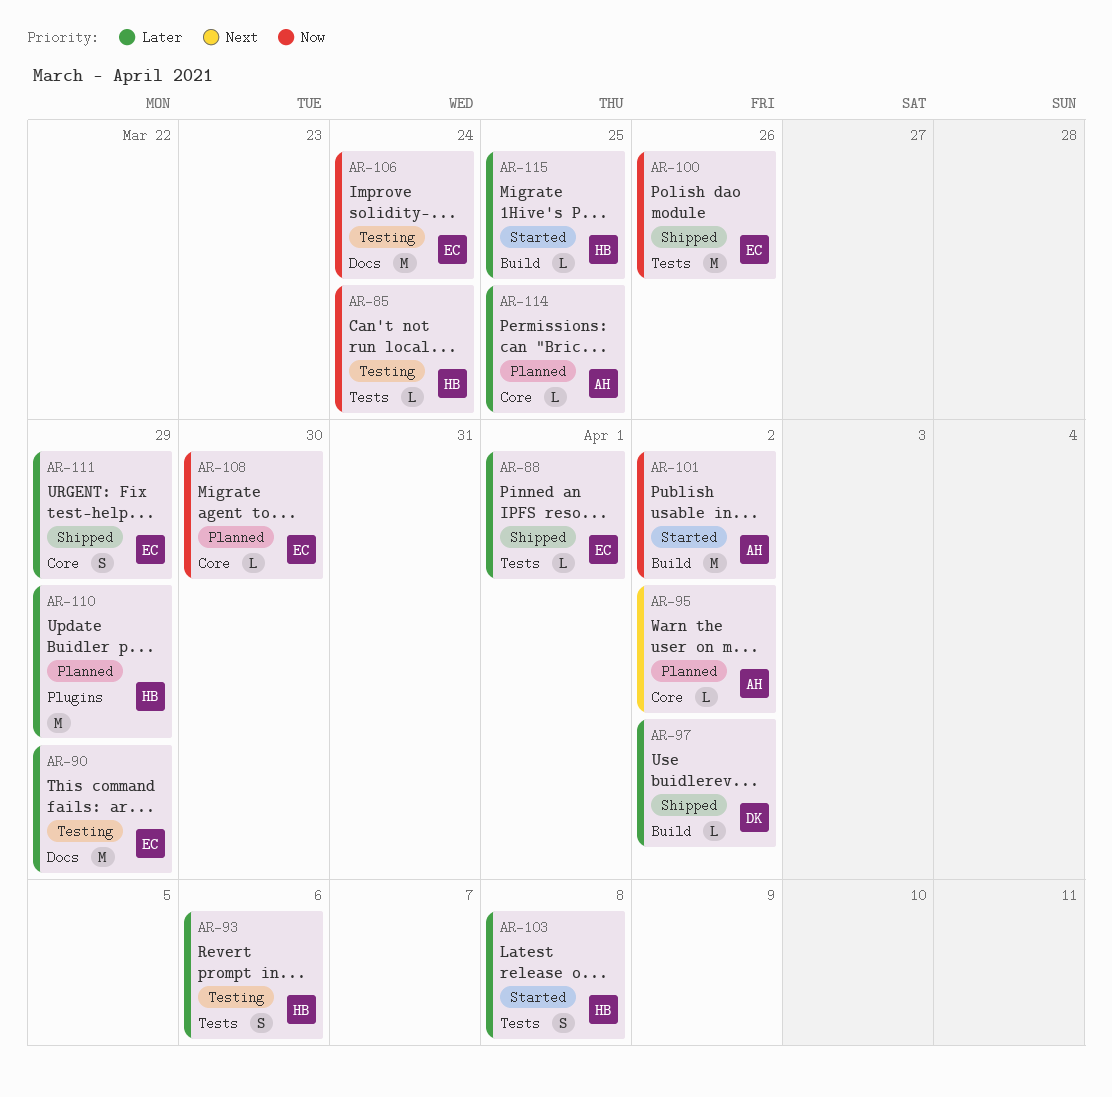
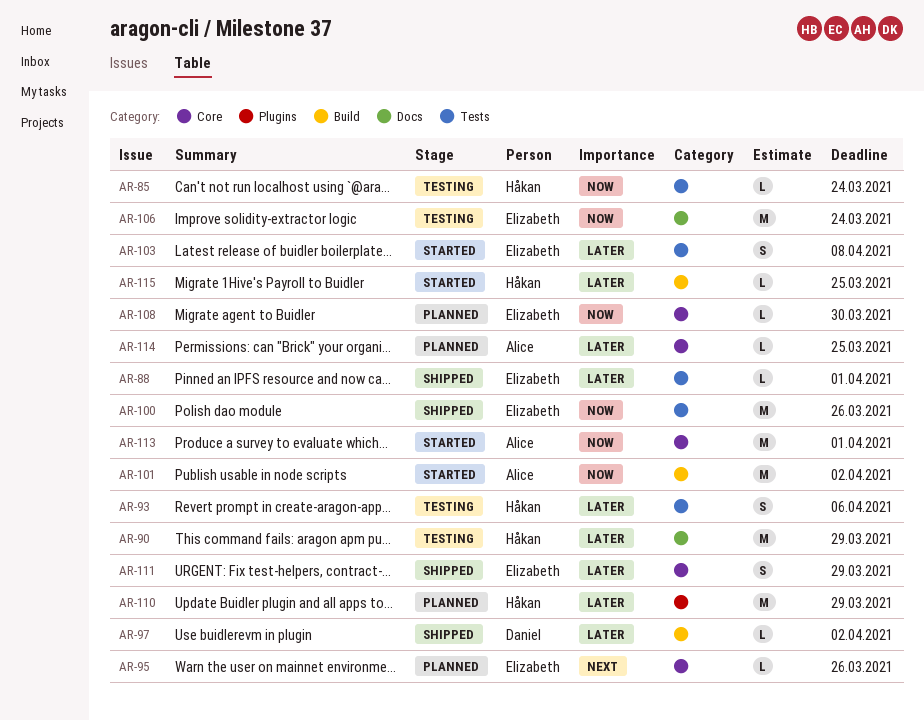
AR-90, owner: Elizabeth -> Håkan
AR-95, owner: Alice -> Elizabeth
AR-95, due: Apr 2 -> Mar 26
AR-103, owner: Håkan -> Elizabeth
AR-113: none -> present

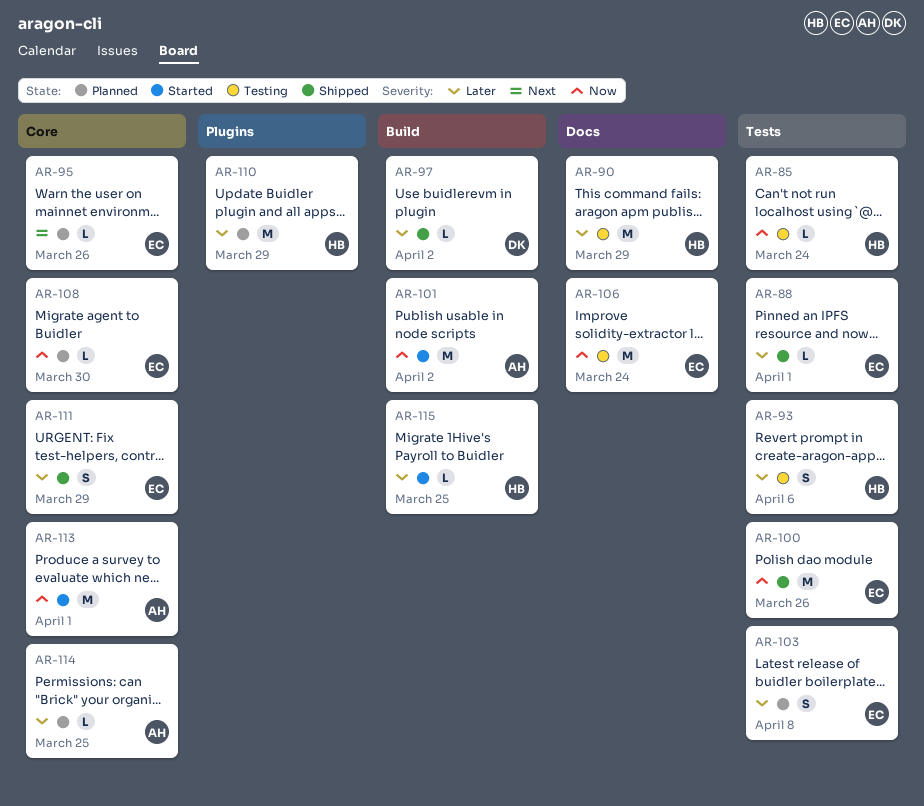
AR-103, status: Started -> Planned

